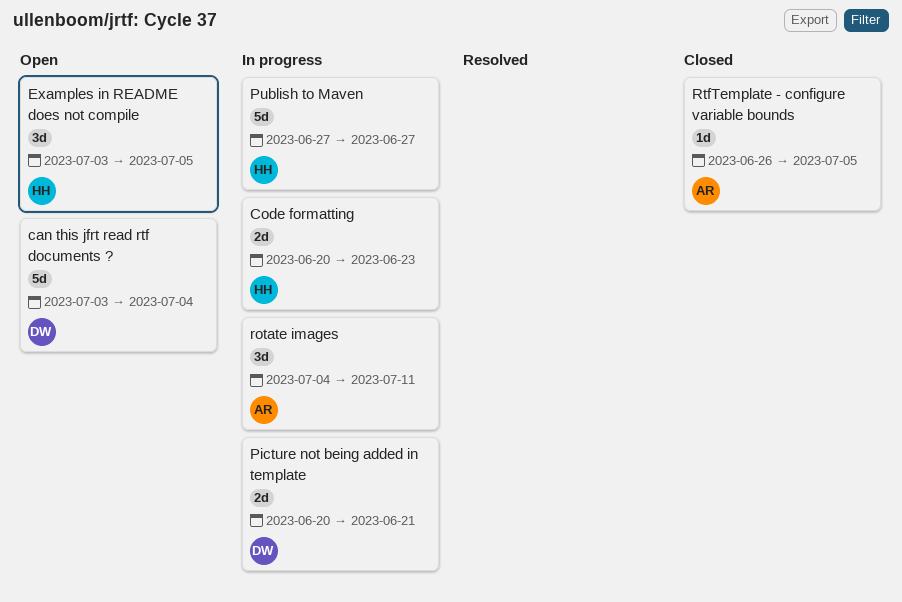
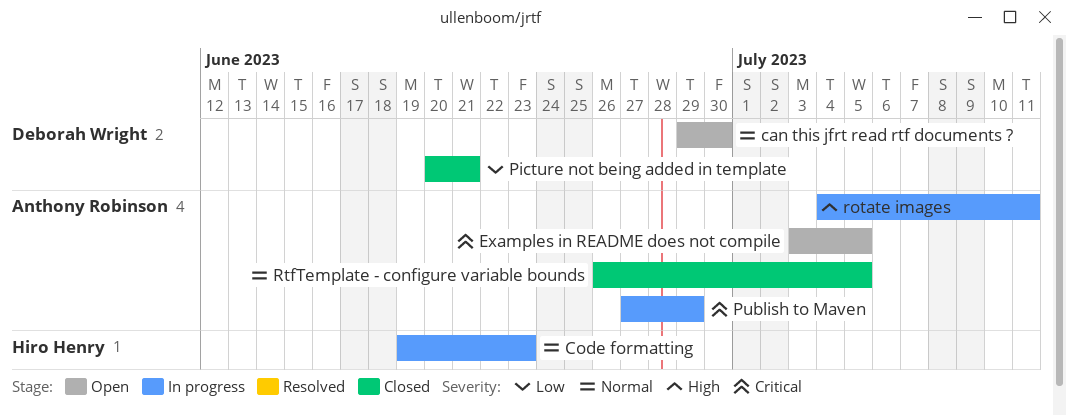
can this jfrt read rtf documents ?, start: Jul 3 -> Jun 29
can this jfrt read rtf documents ?, due: Jul 4 -> Jun 30
Code formatting, start: Jun 20 -> Jun 19
Examples in README does not compile, owner: Hiro Henry -> Anthony Robinson
Picture not being added in template, status: In progress -> Closed
Publish to Maven, owner: Hiro Henry -> Anthony Robinson
Publish to Maven, due: Jun 27 -> Jun 29

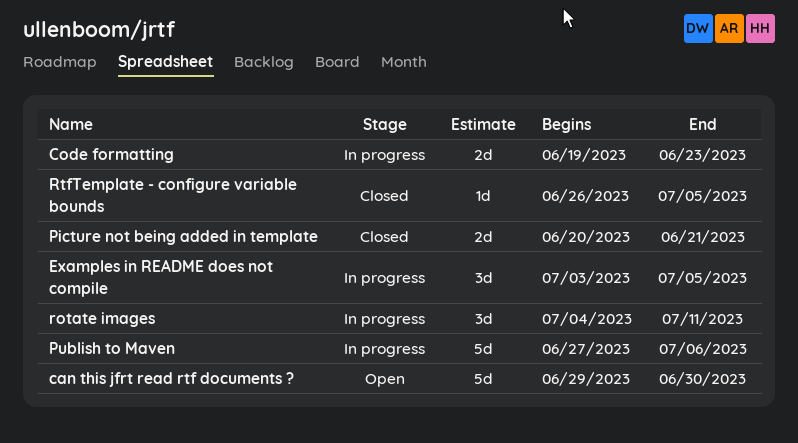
Examples in README does not compile, status: Open -> In progress
Publish to Maven, due: Jun 29 -> Jul 6

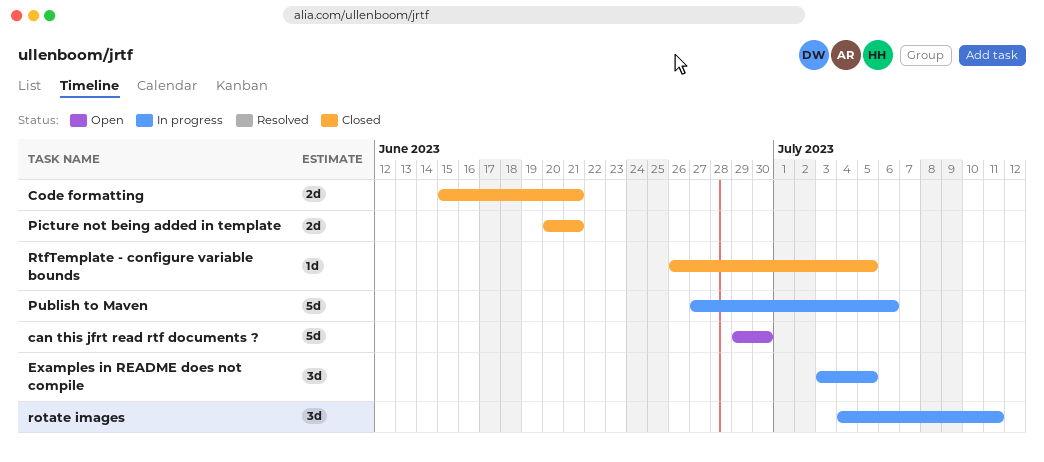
Code formatting, status: In progress -> Closed
Code formatting, start: Jun 19 -> Jun 15
Code formatting, due: Jun 23 -> Jun 21

